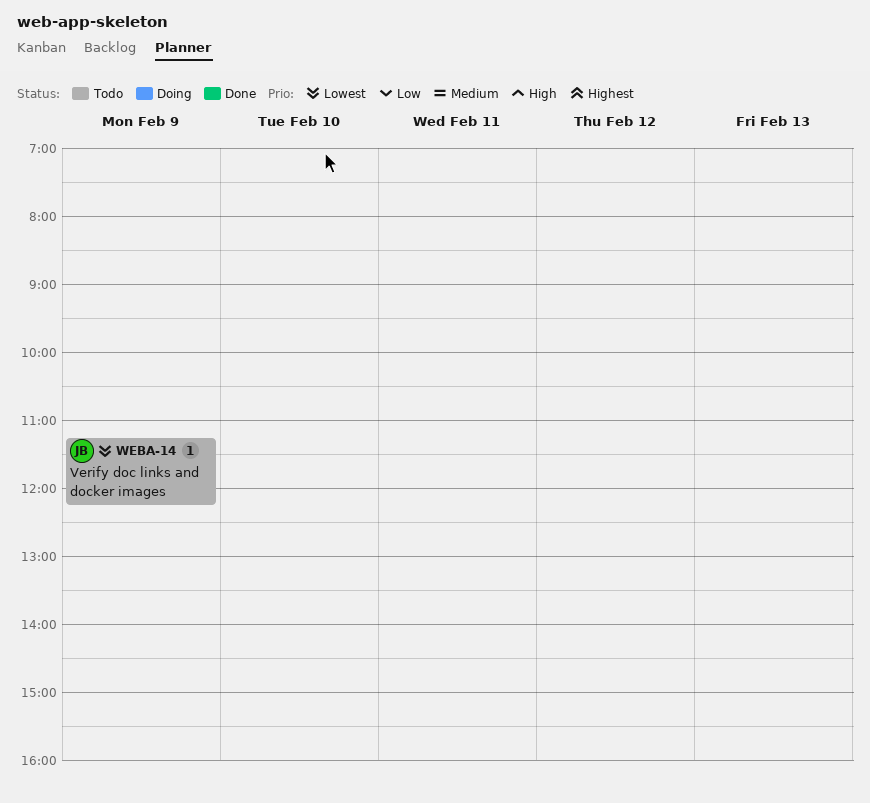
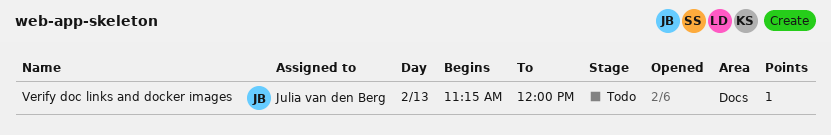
Verify doc links and docker images, day: Feb 9 -> Feb 13
Verify doc links and docker images, ends: 12:15 -> 12:00

